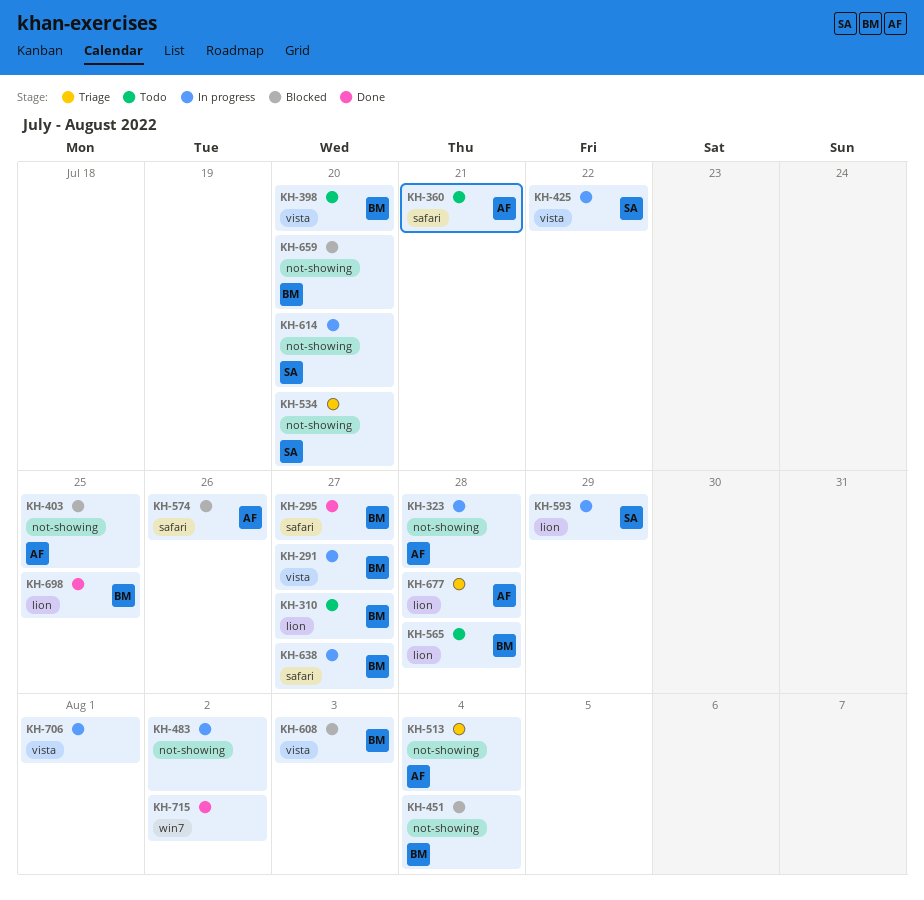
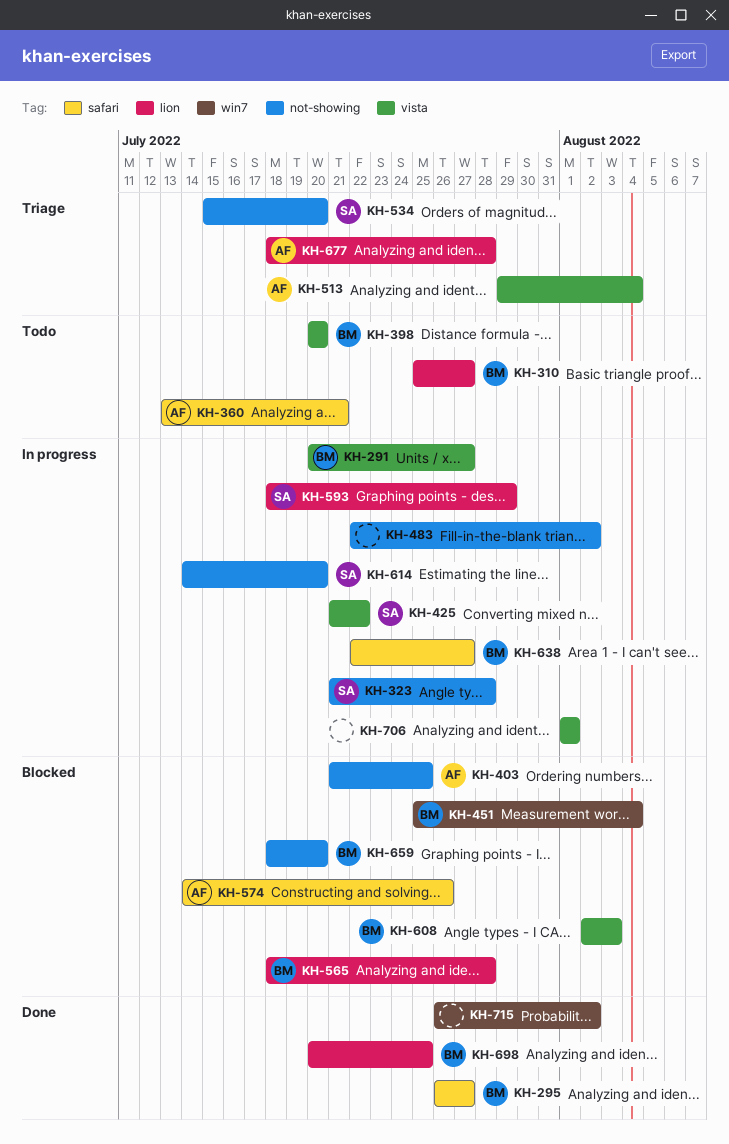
KH-323, owner: AF -> SA
KH-451, label: not-showing -> win7
KH-513, label: not-showing -> vista
KH-565, status: Todo -> Blocked

